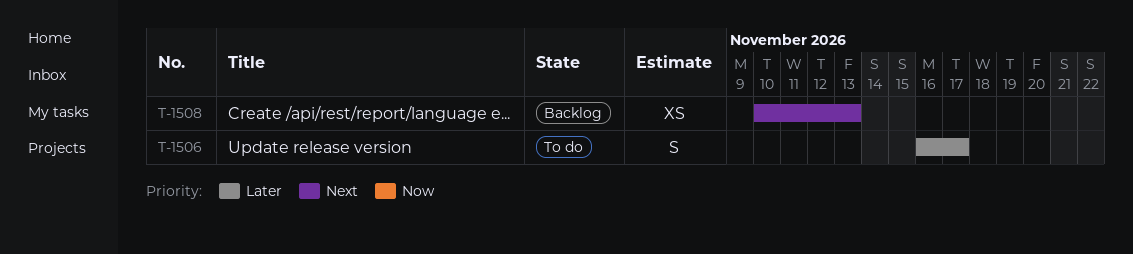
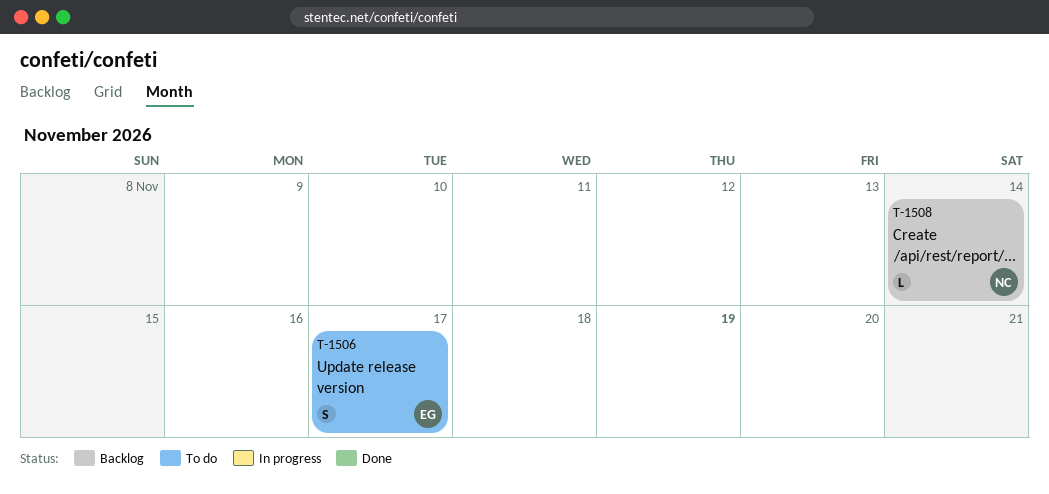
T-1508, estimate: XS -> L
T-1508, due: Nov 13 -> Nov 14

